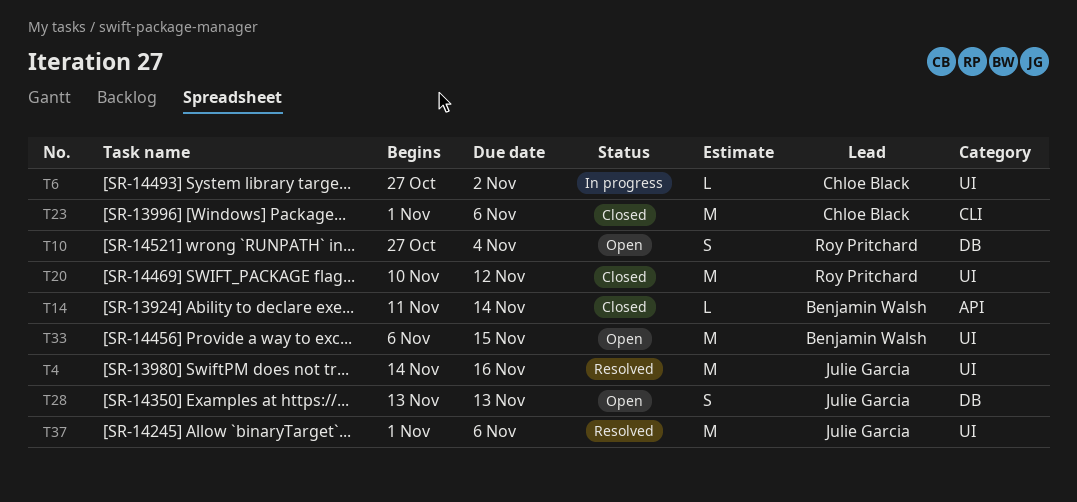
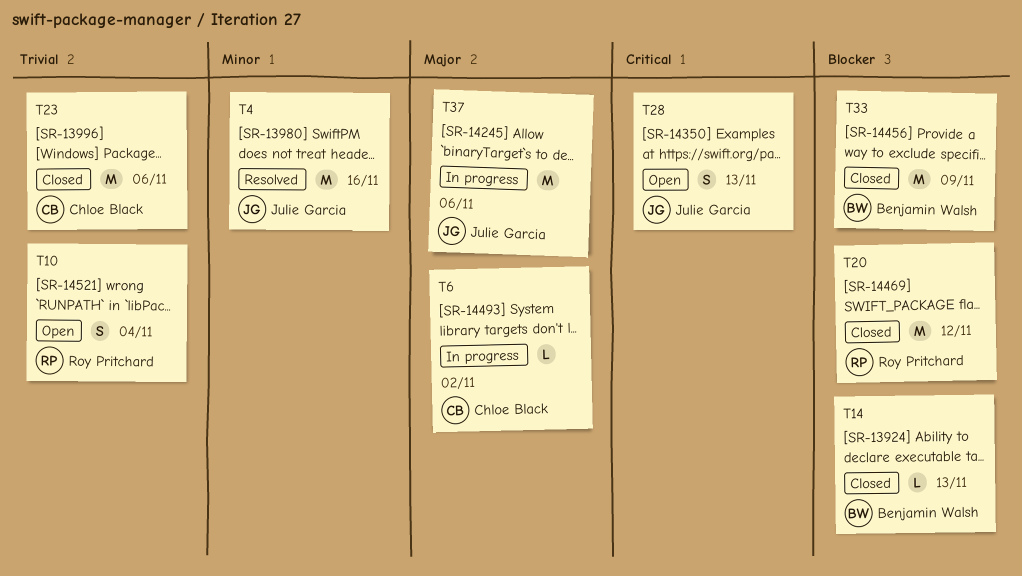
T14, due: Nov 14 -> Nov 13
T33, status: Open -> Closed
T33, due: Nov 15 -> Nov 9
T37, status: Resolved -> In progress

